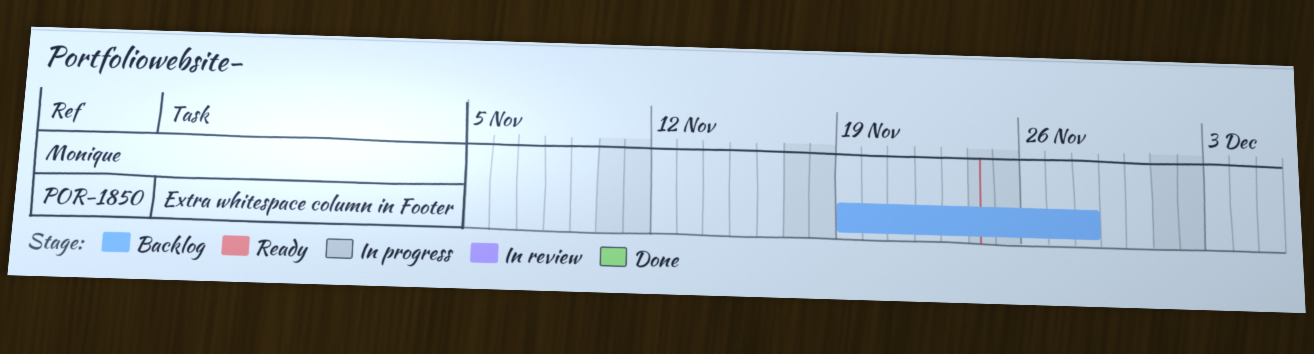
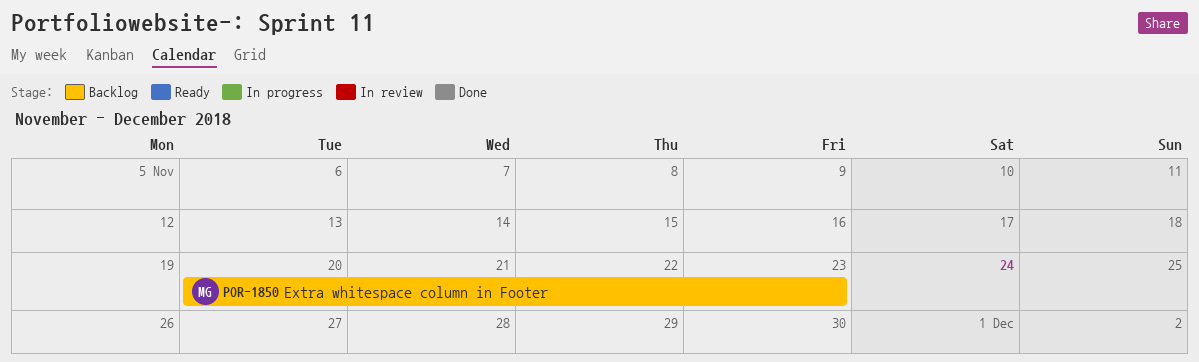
POR-1850, start: Nov 19 -> Nov 20
POR-1850, due: Nov 28 -> Nov 23

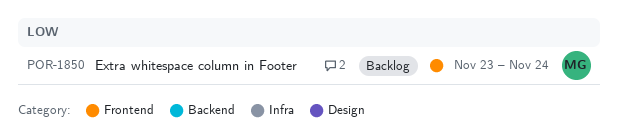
POR-1850, start: Nov 20 -> Nov 23
POR-1850, due: Nov 23 -> Nov 24

